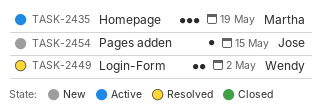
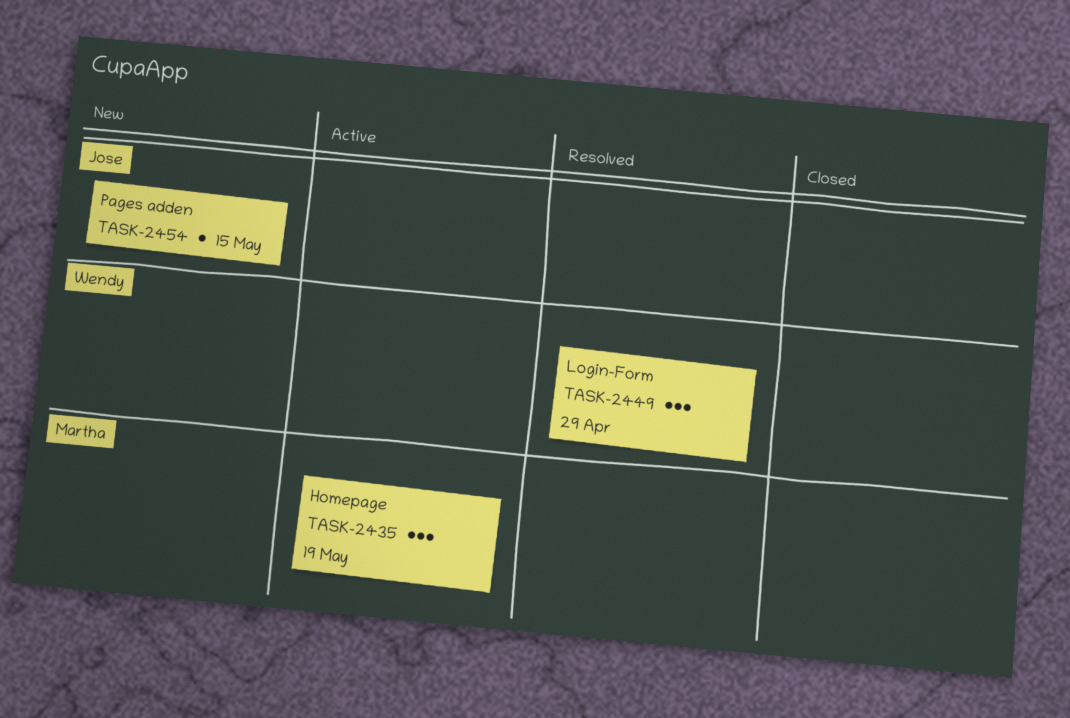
TASK-2449, estimate: 2 -> 3
TASK-2449, due: May 2 -> Apr 29

